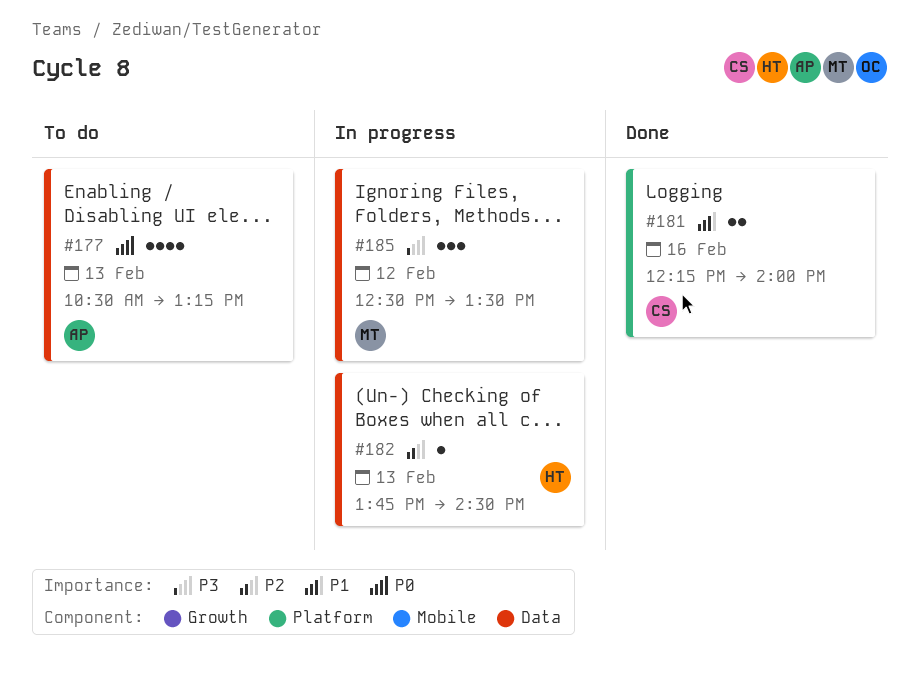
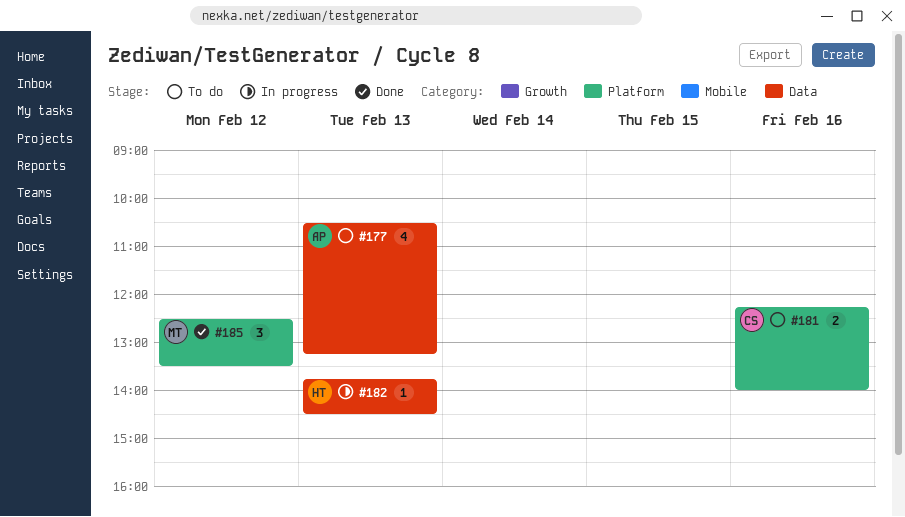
#181, status: Done -> To do
#185, status: In progress -> Done
#185, label: Data -> Platform

